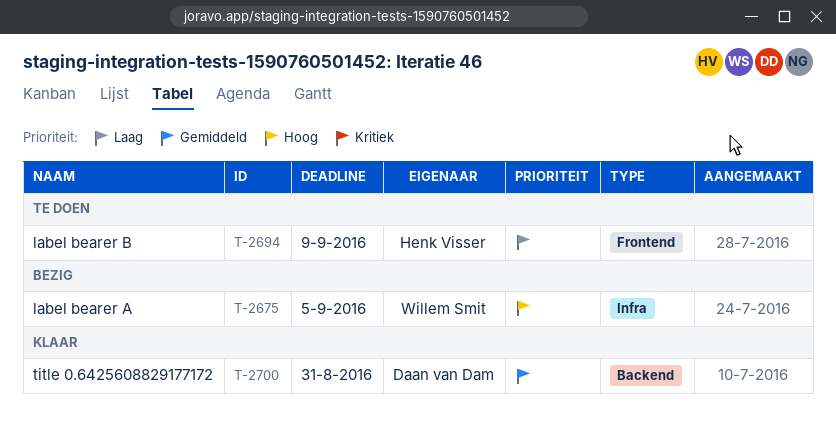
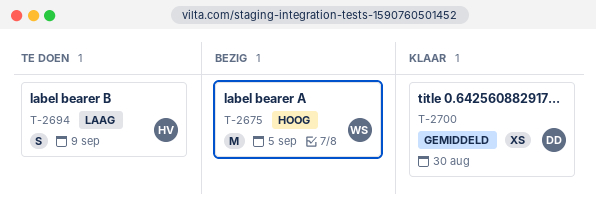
T-2700, due: Aug 31 -> Aug 30

